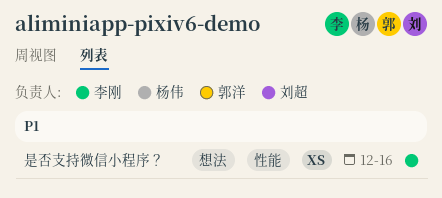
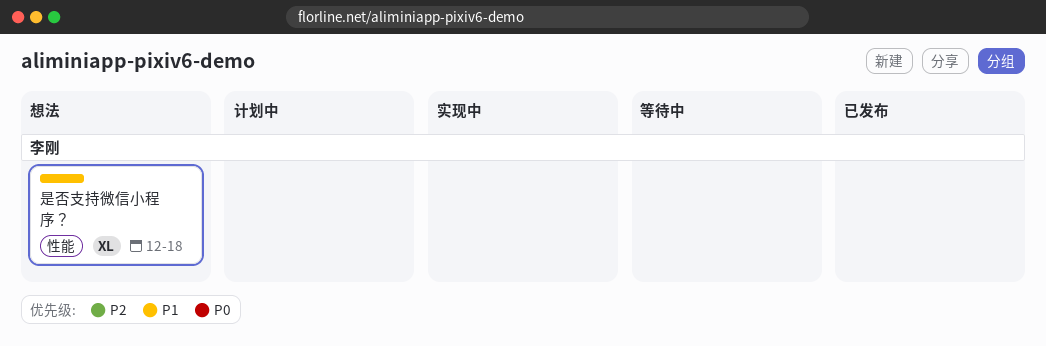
是否支持微信小程序？, estimate: XS -> XL
是否支持微信小程序？, due: Dec 16 -> Dec 18

